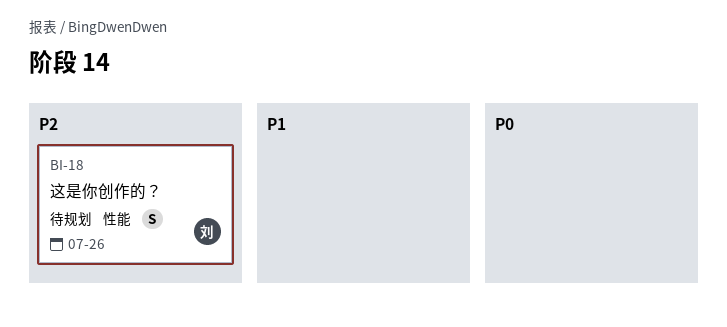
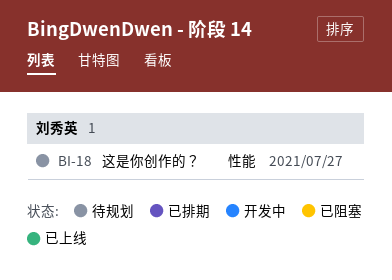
BI-18, due: Jul 26 -> Jul 27

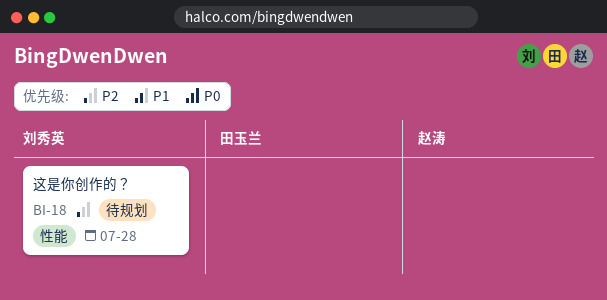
BI-18, due: Jul 27 -> Jul 28

